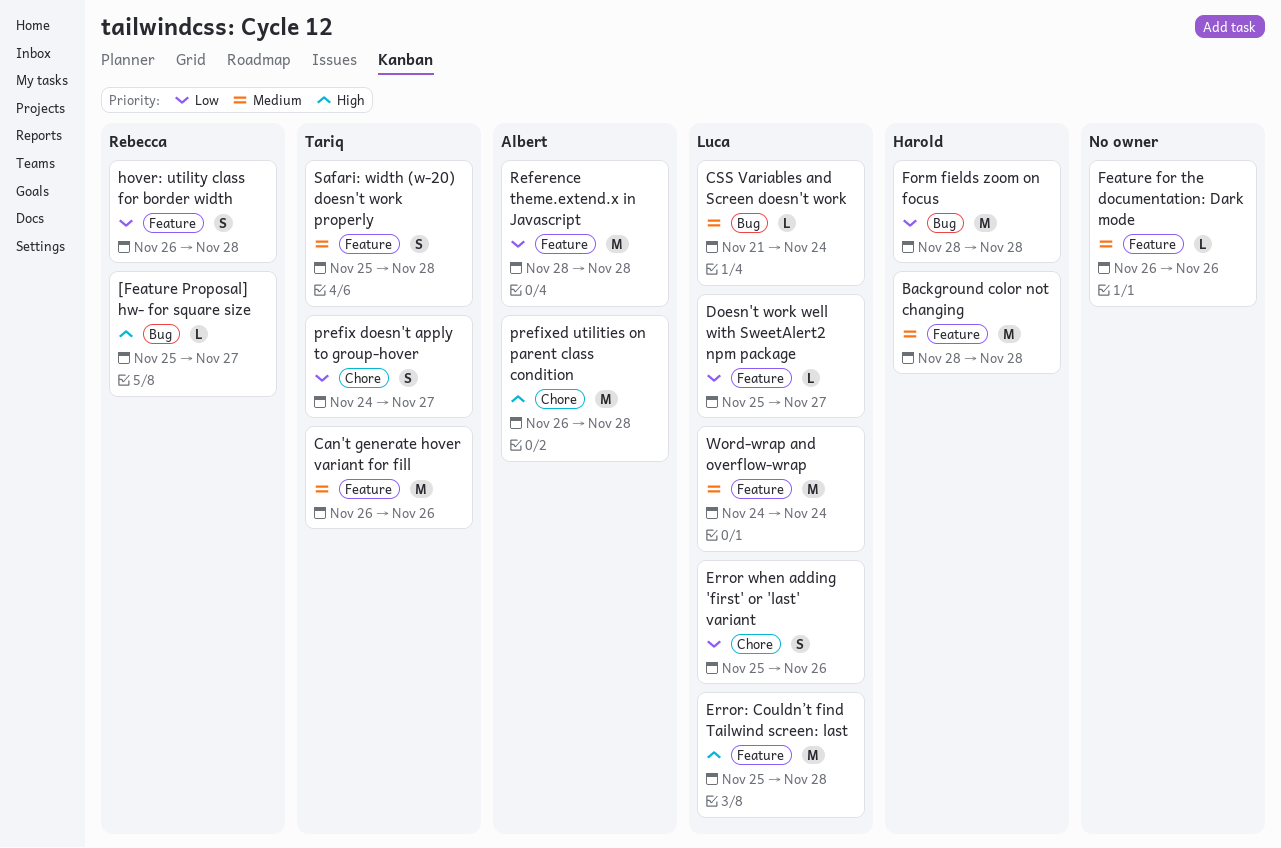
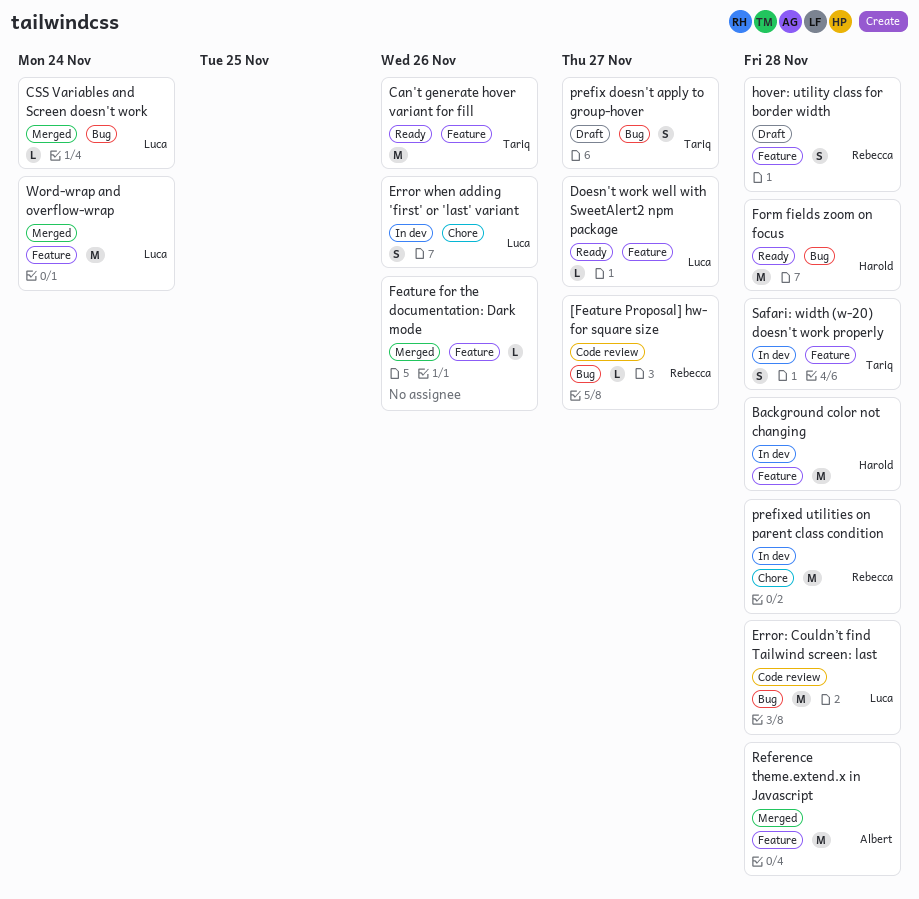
Error: Couldn’t find Tailwind screen: last, label: Feature -> Bug
prefix doesn't apply to group-hover, label: Chore -> Bug
prefixed utilities on parent class condition, owner: Albert -> Rebecca

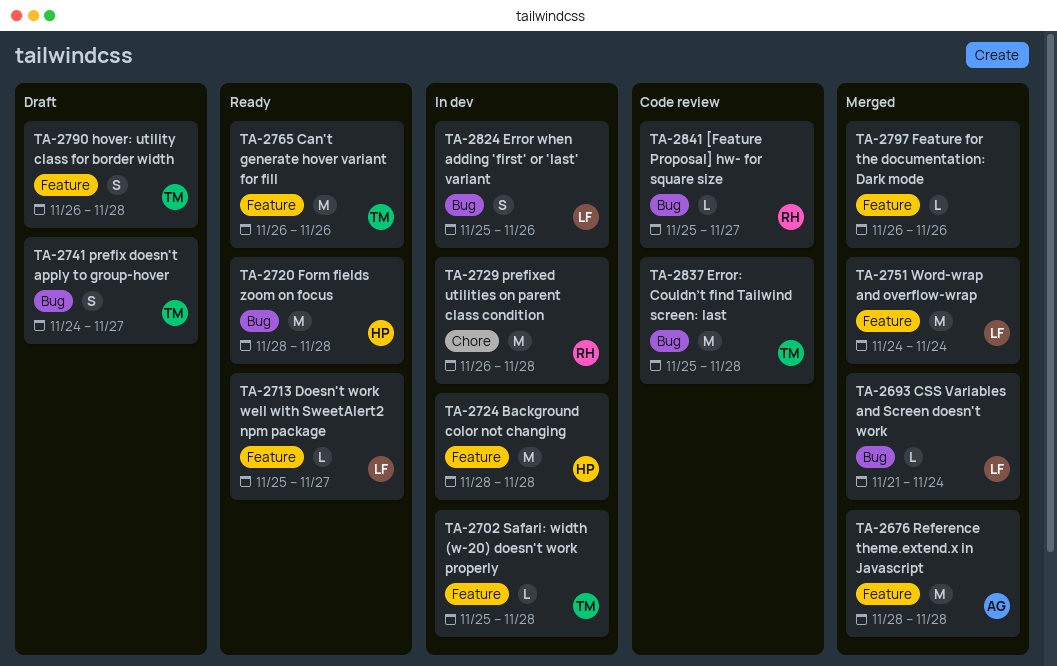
Error when adding 'first' or 'last' variant, label: Chore -> Bug
Error: Couldn’t find Tailwind screen: last, owner: Luca -> Tariq
hover: utility class for border width, owner: Rebecca -> Tariq
Safari: width (w-20) doesn't work properly, estimate: S -> L

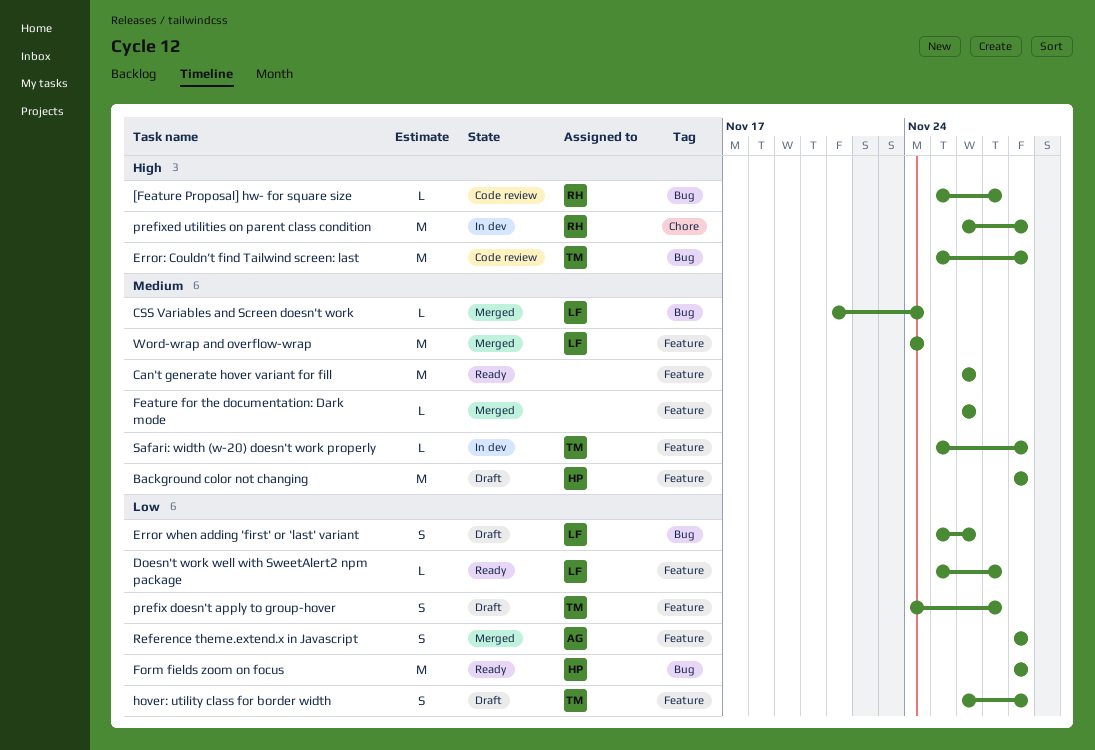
Background color not changing, status: In dev -> Draft
Can't generate hover variant for fill, owner: TM -> none
Error when adding 'first' or 'last' variant, status: In dev -> Draft
prefix doesn't apply to group-hover, label: Bug -> Feature
Reference theme.extend.x in Javascript, estimate: M -> S

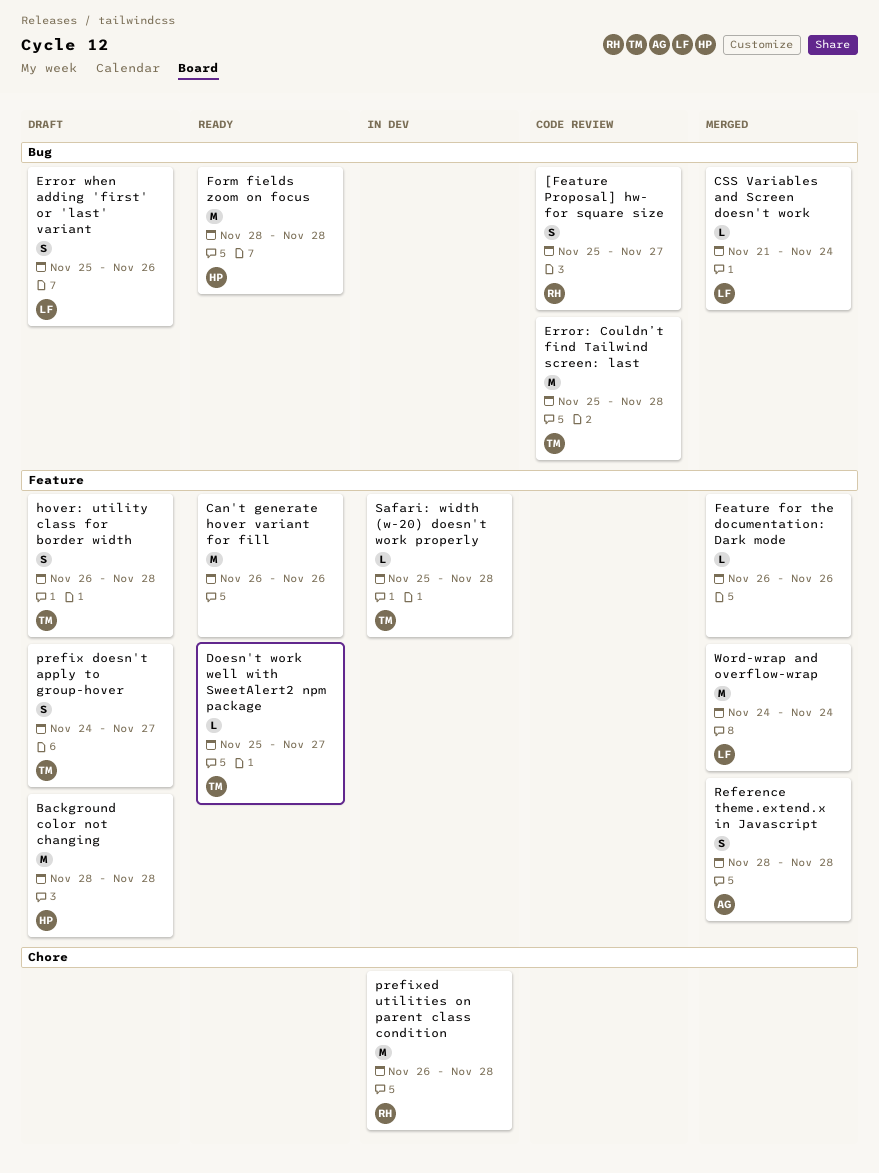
[Feature Proposal] hw- for square size, estimate: L -> S
Doesn't work well with SweetAlert2 npm package, owner: LF -> TM

